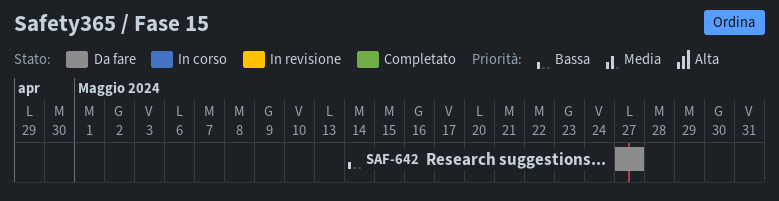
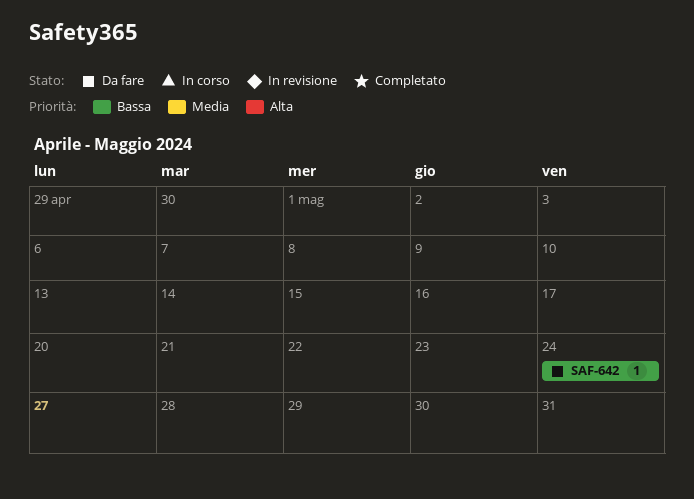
SAF-642, start: May 27 -> May 24
SAF-642, due: May 27 -> May 24

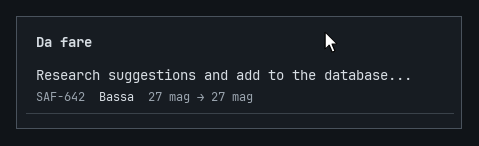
SAF-642, start: May 24 -> May 27
SAF-642, due: May 24 -> May 27

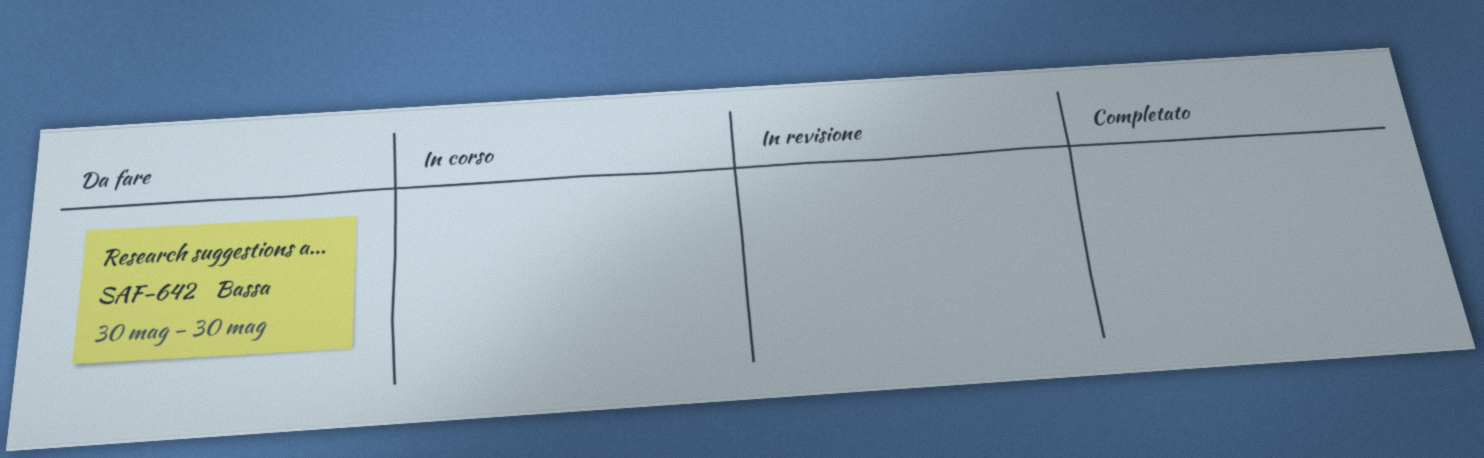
SAF-642, start: May 27 -> May 30
SAF-642, due: May 27 -> May 30

